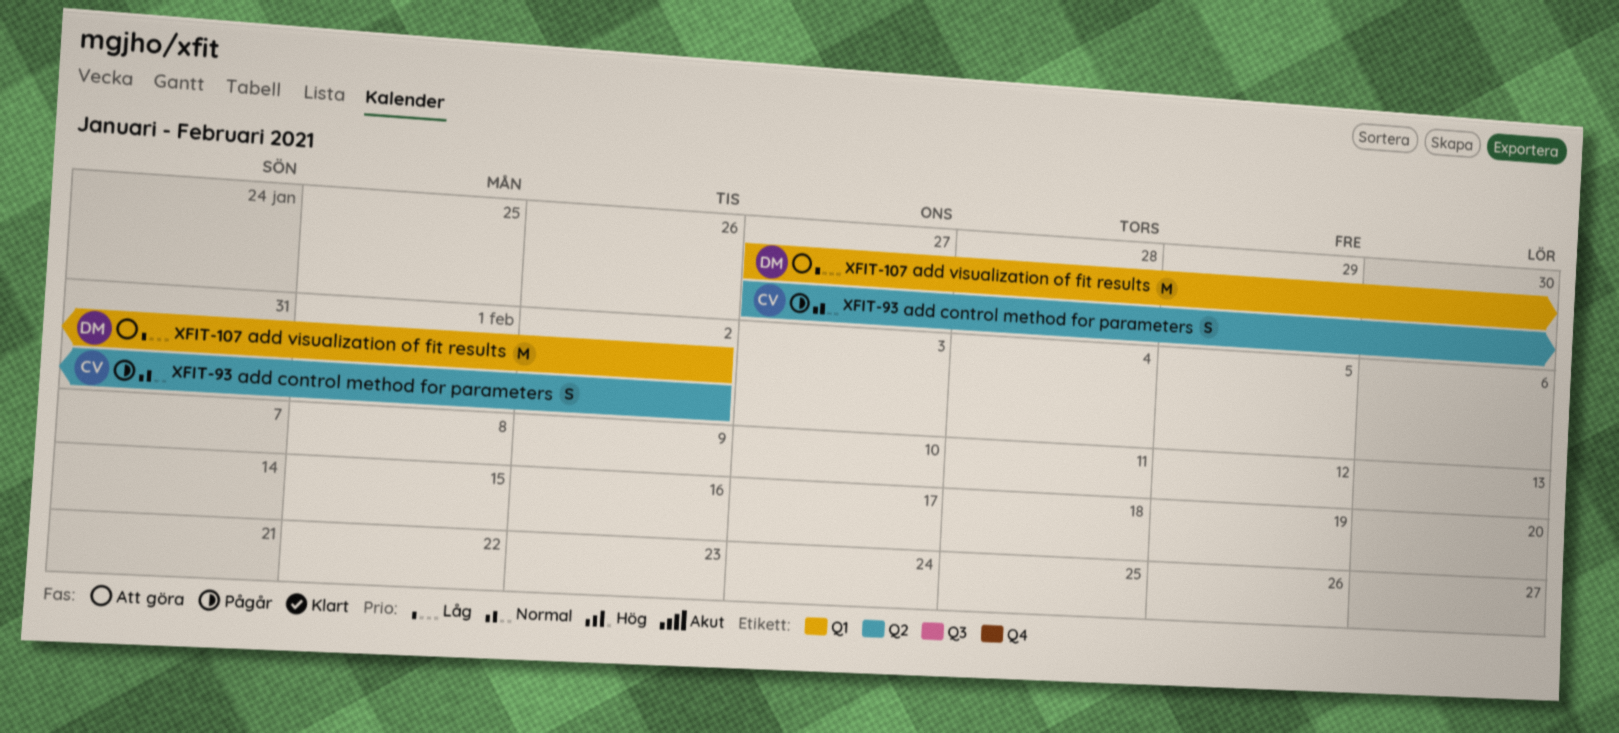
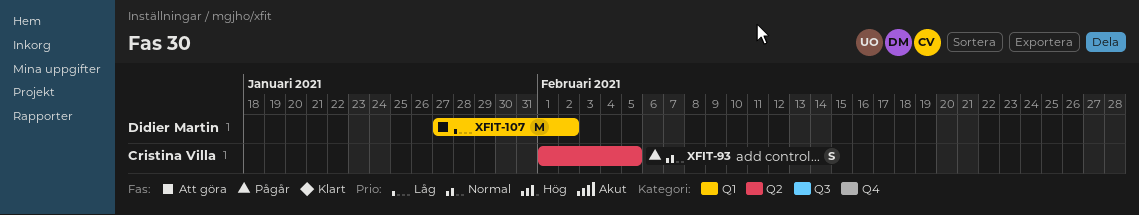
XFIT-93, start: Jan 27 -> Feb 1
XFIT-93, due: Feb 2 -> Feb 5

